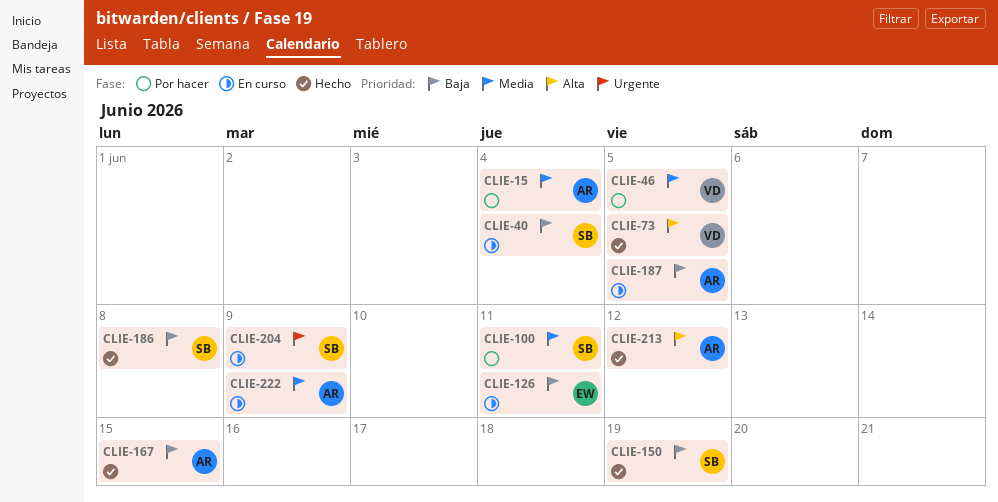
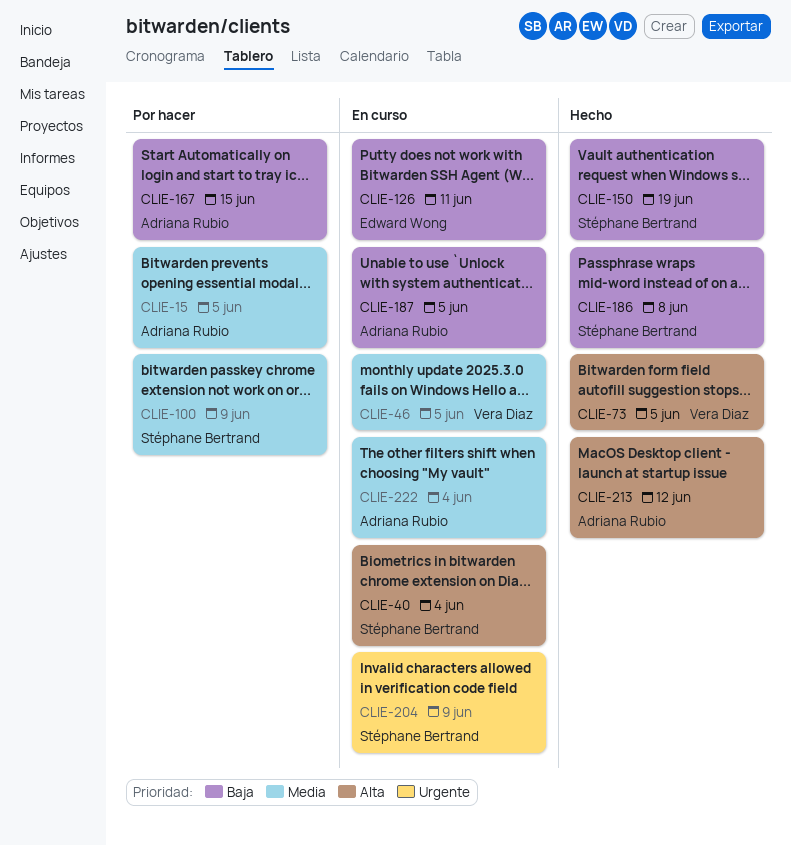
CLIE-15, due: Jun 4 -> Jun 5
CLIE-40, priority: Baja -> Alta
CLIE-46, status: Por hacer -> En curso
CLIE-100, due: Jun 11 -> Jun 9
CLIE-167, status: Hecho -> Por hacer
CLIE-222, due: Jun 9 -> Jun 4

